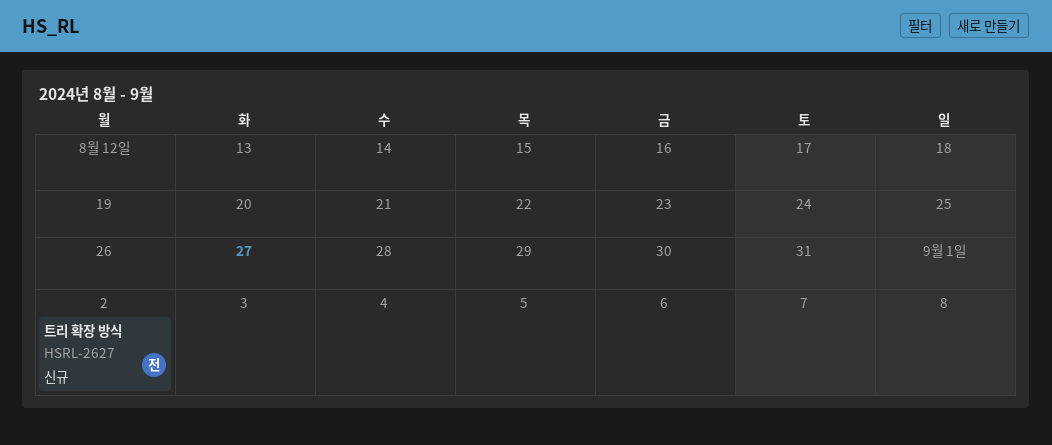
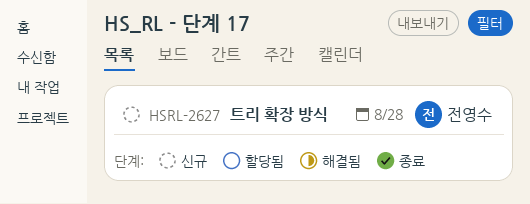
HSRL-2627, due: Sep 2 -> Aug 28

